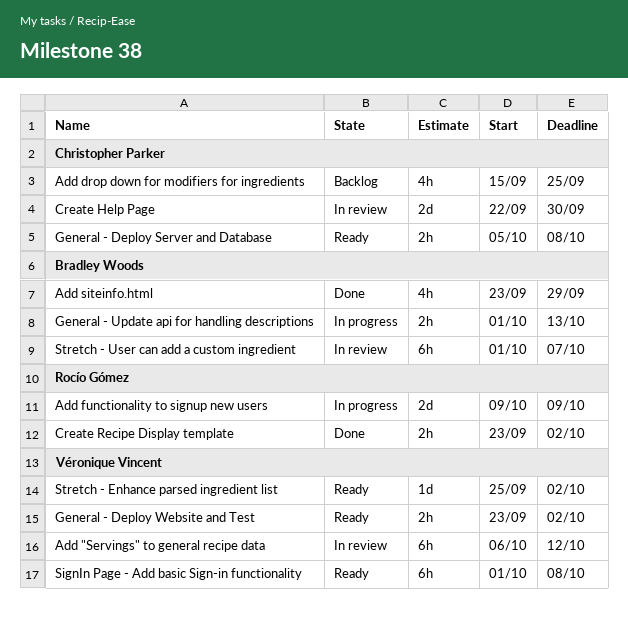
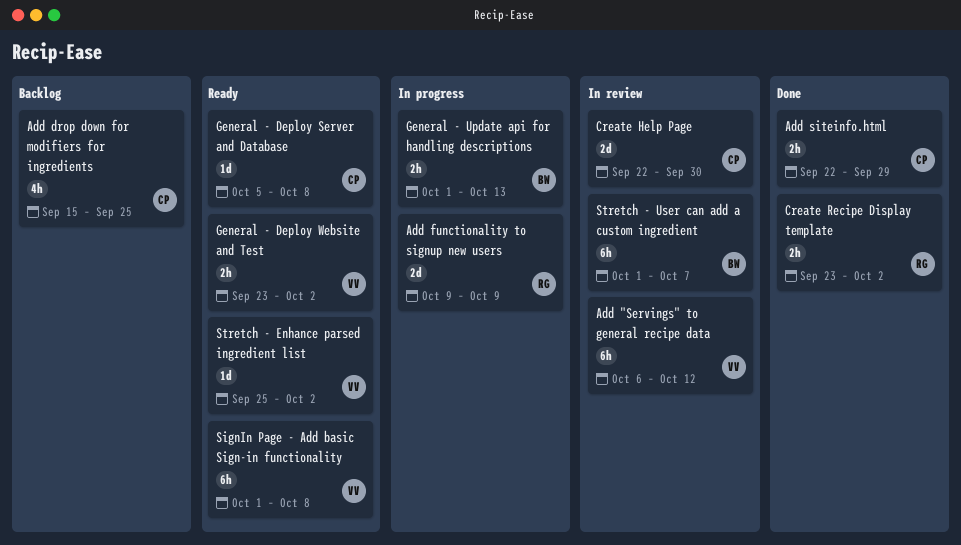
Add siteinfo.html, owner: Bradley Woods -> Christopher Parker
Add siteinfo.html, estimate: 4h -> 2h
Add siteinfo.html, start: Sep 23 -> Sep 22
General - Deploy Server and Database, estimate: 2h -> 1d

